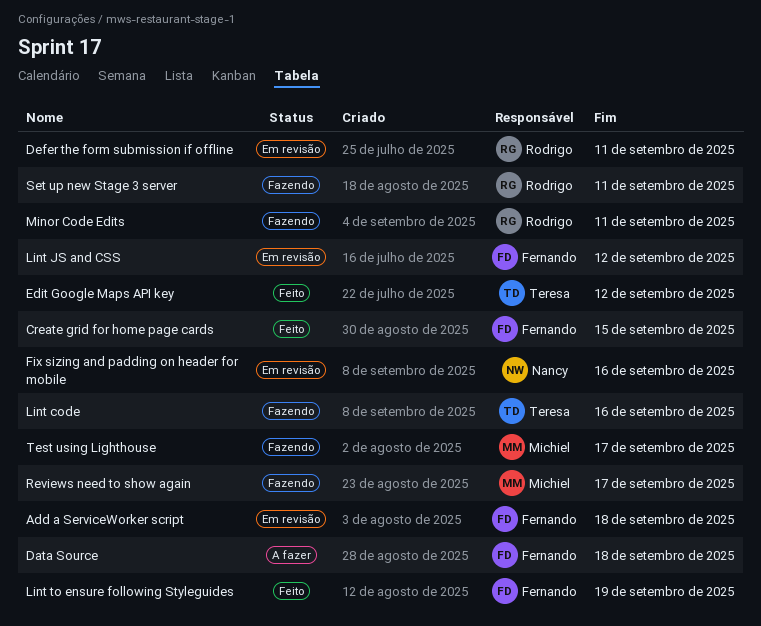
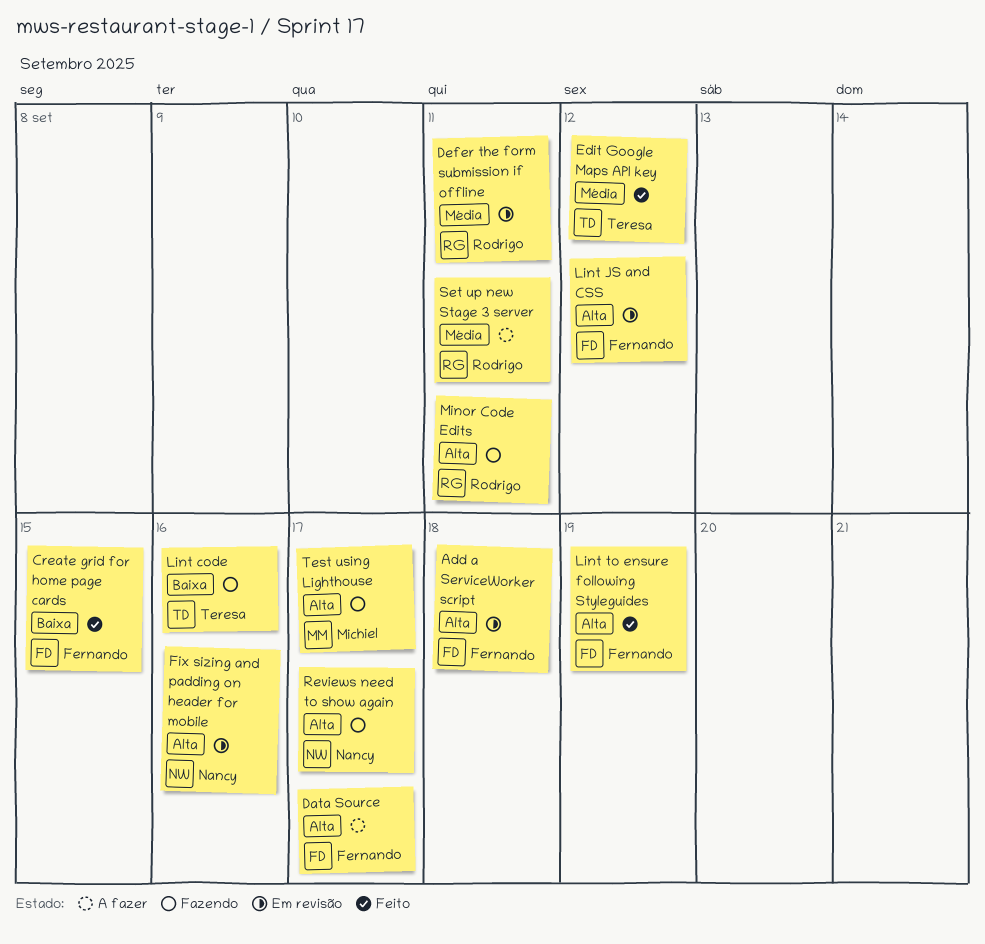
Data Source, due: Sep 18 -> Sep 17
Reviews need to show again, owner: Michiel -> Nancy
Set up new Stage 3 server, status: Fazendo -> A fazer

